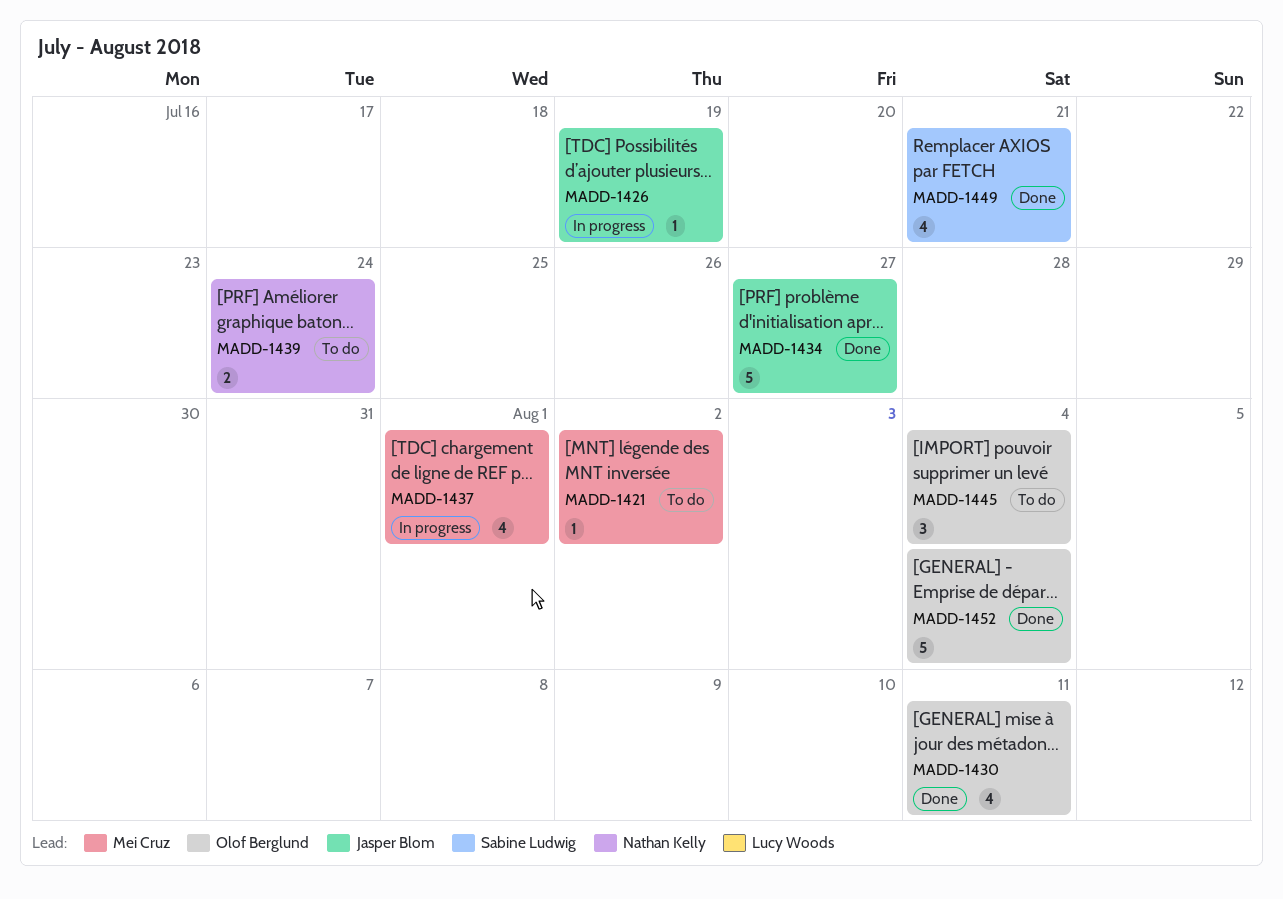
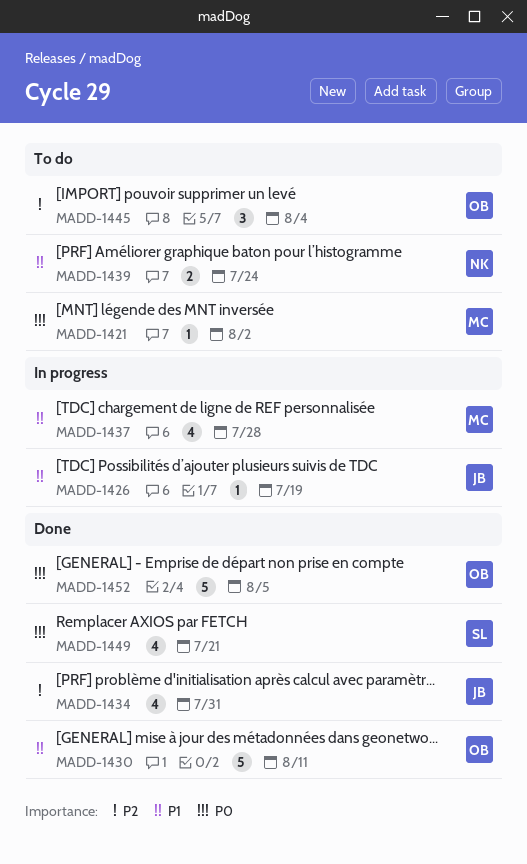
MADD-1430, estimate: 4 -> 5
MADD-1434, estimate: 5 -> 4
MADD-1434, due: Jul 27 -> Jul 31
MADD-1437, due: Aug 1 -> Jul 28
MADD-1452, due: Aug 4 -> Aug 5

